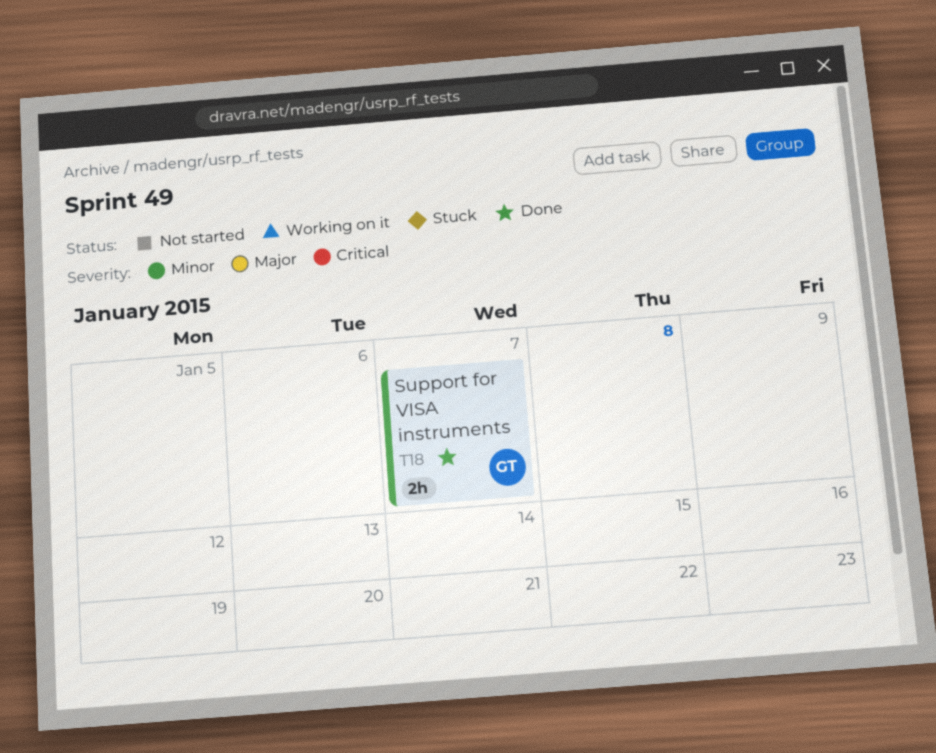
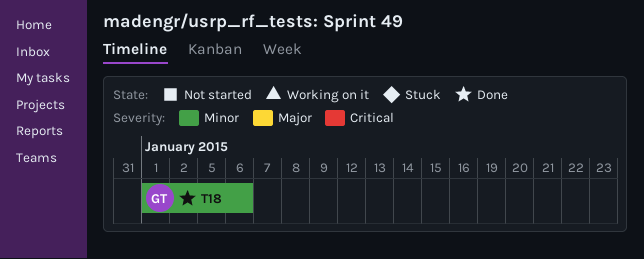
T18, due: Jan 7 -> Jan 6

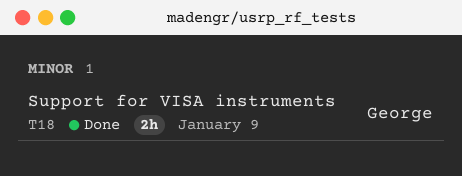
T18, due: Jan 6 -> Jan 9

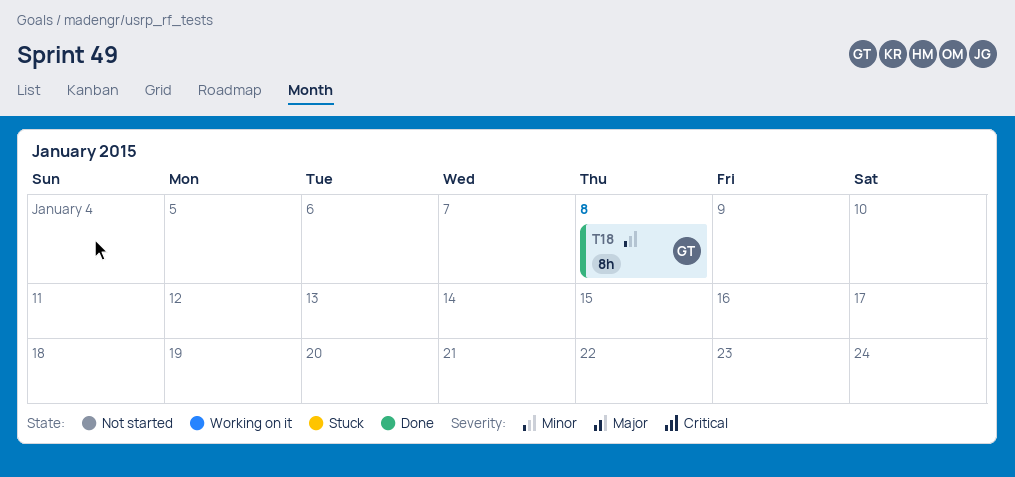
T18, estimate: 2h -> 8h
T18, due: Jan 9 -> Jan 8

